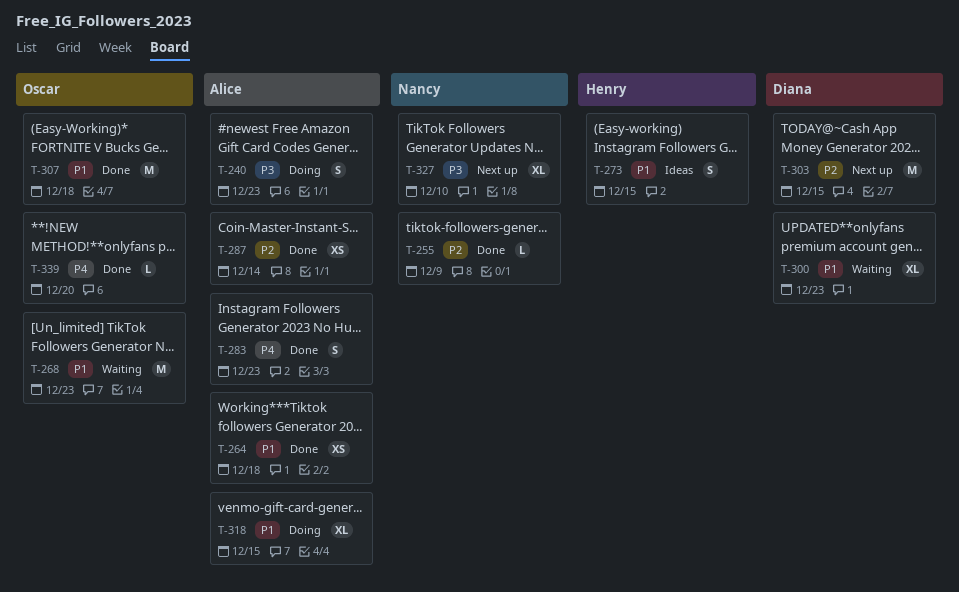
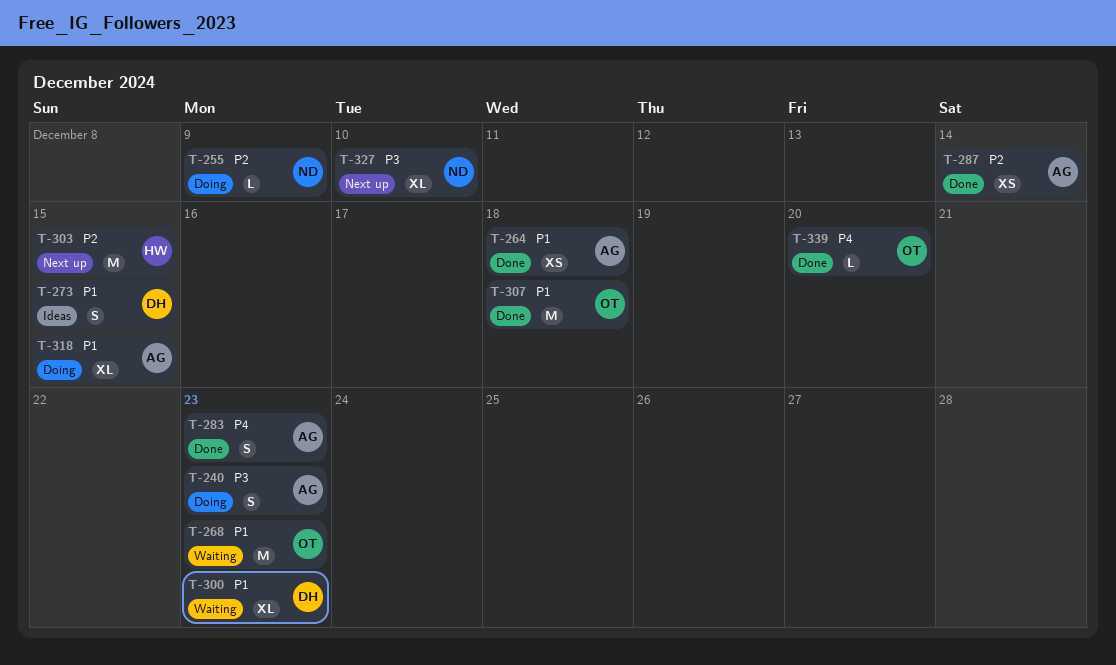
T-255, status: Done -> Doing
T-273, owner: Henry -> Diana
T-303, owner: Diana -> Henry

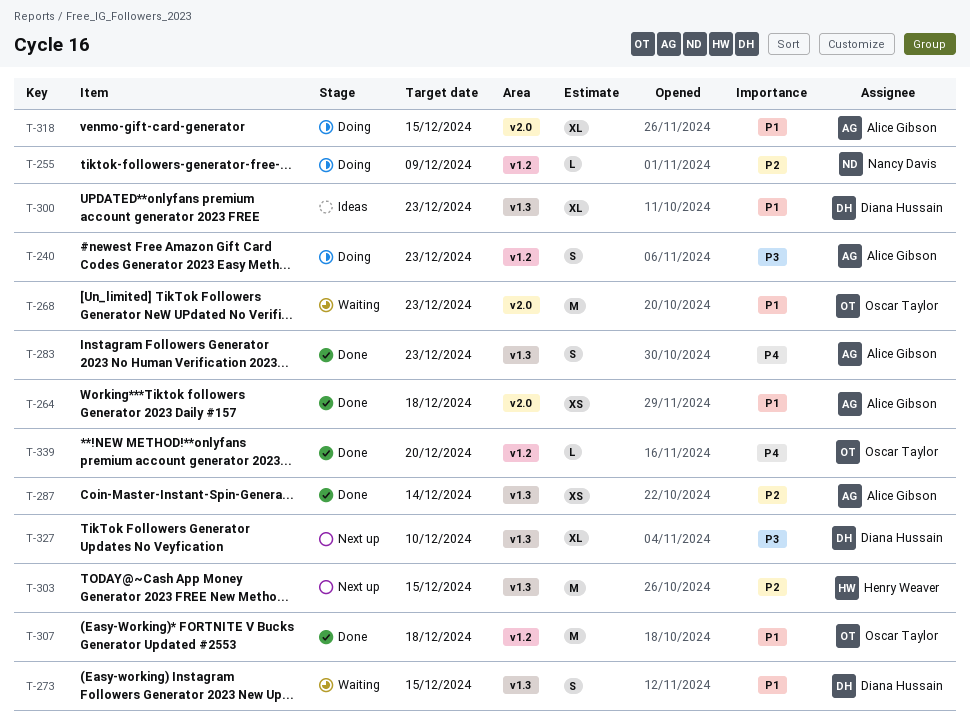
T-273, status: Ideas -> Waiting
T-300, status: Waiting -> Ideas
T-327, owner: Nancy Davis -> Diana Hussain

